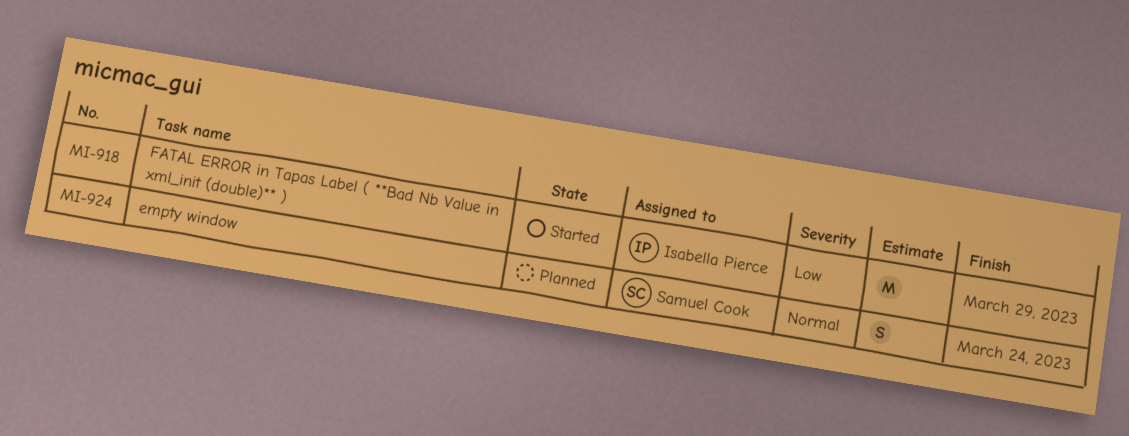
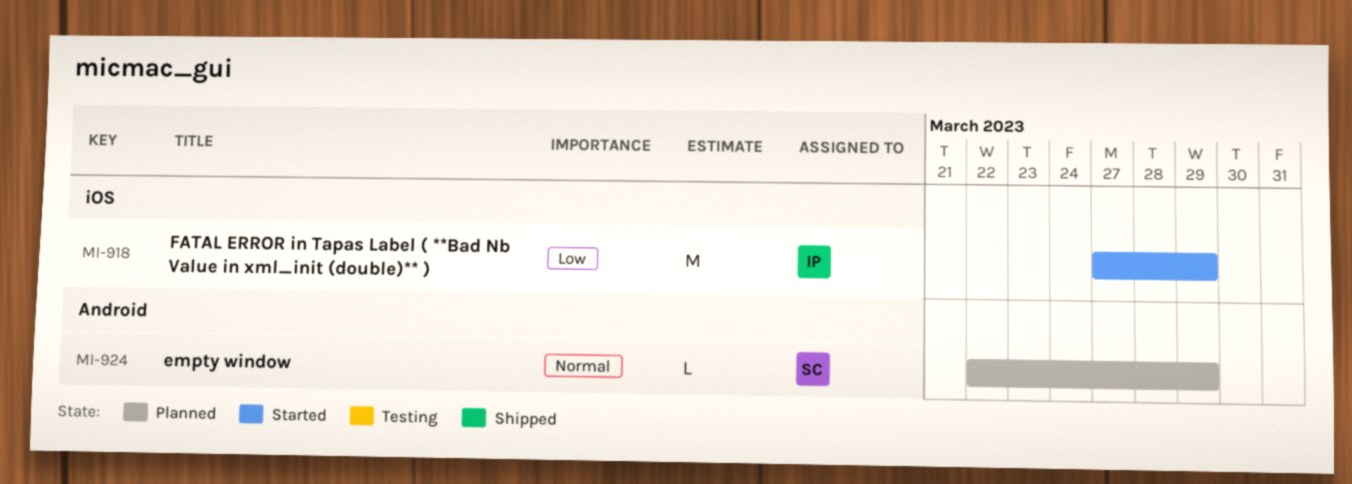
MI-924, estimate: S -> L
MI-924, due: Mar 24 -> Mar 29

